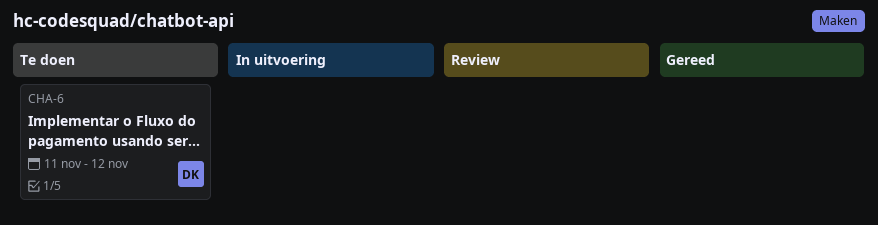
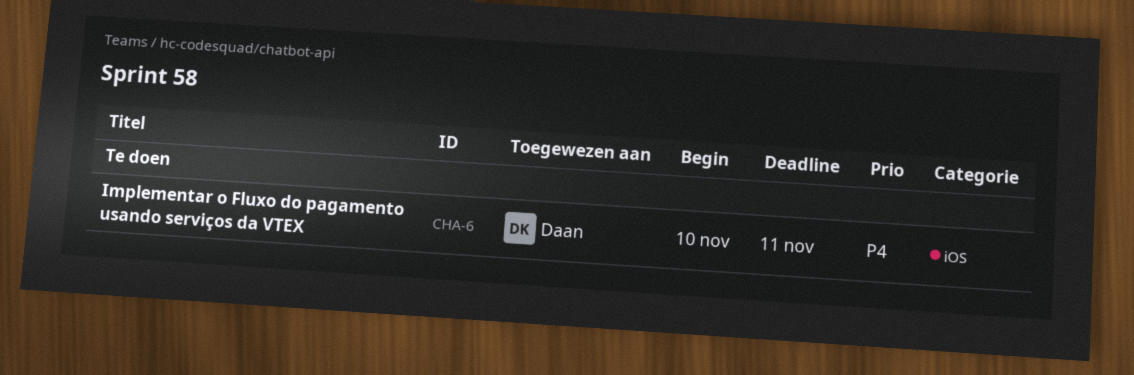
CHA-6, start: Nov 11 -> Nov 10
CHA-6, due: Nov 12 -> Nov 11

